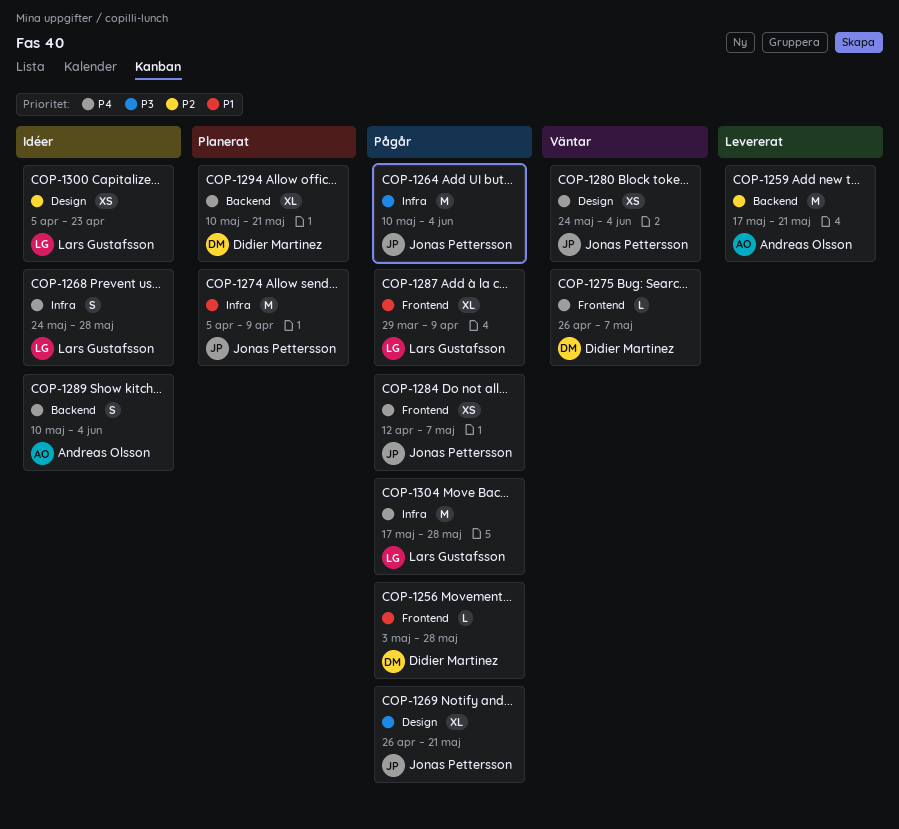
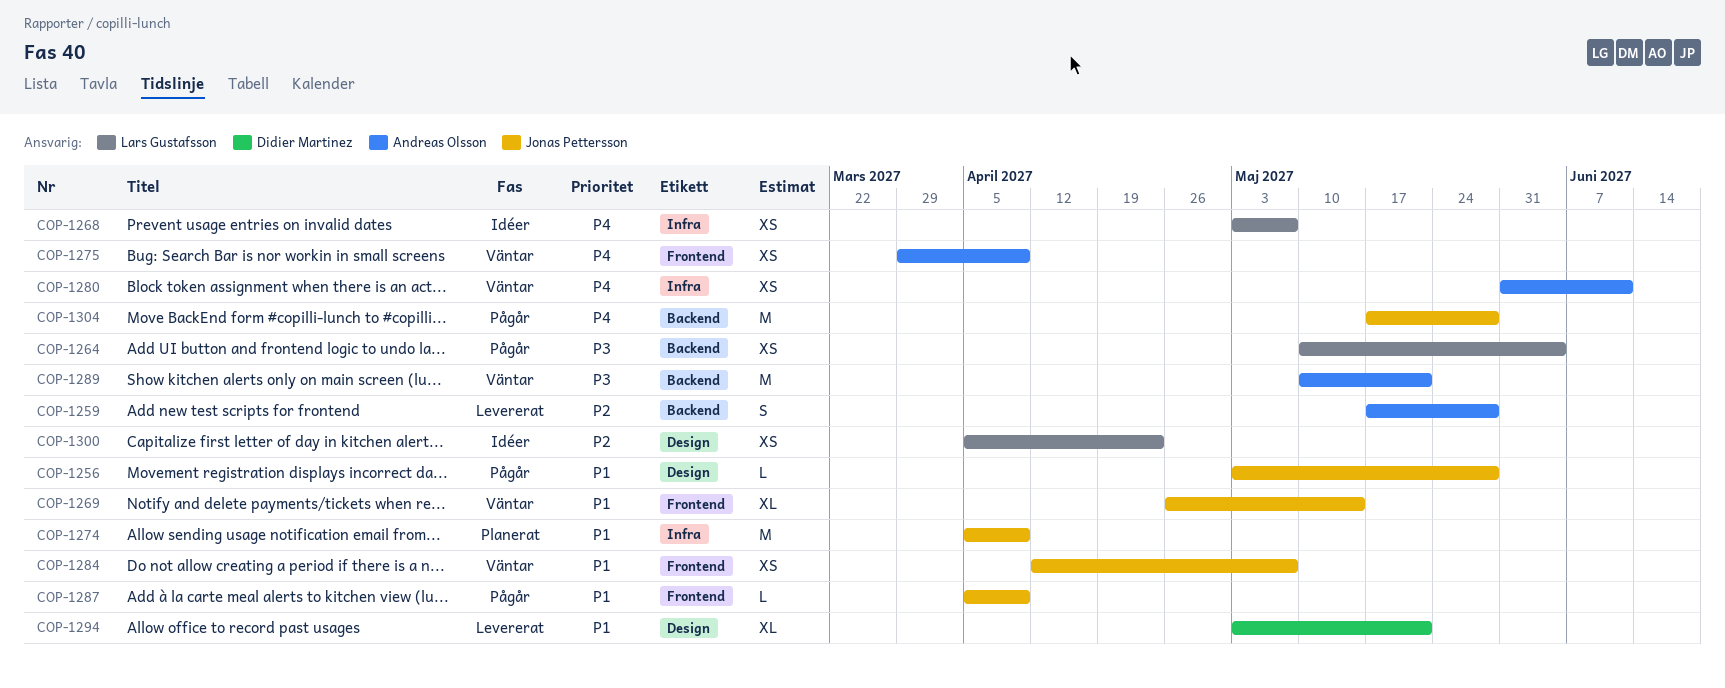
COP-1256, owner: Didier Martinez -> Jonas Pettersson
COP-1256, label: Frontend -> Design
COP-1259, estimate: M -> S
COP-1259, due: May 21 -> May 28
COP-1264, owner: Jonas Pettersson -> Lars Gustafsson
COP-1264, label: Infra -> Backend
COP-1264, estimate: M -> XS
COP-1268, estimate: S -> XS
COP-1268, start: May 24 -> May 3
COP-1268, due: May 28 -> May 7
COP-1269, status: Pågår -> Väntar
COP-1269, priority: P3 -> P1
COP-1269, label: Design -> Frontend
COP-1269, due: May 21 -> May 14
COP-1275, owner: Didier Martinez -> Andreas Olsson
COP-1275, estimate: L -> XS
COP-1275, start: Apr 26 -> Mar 29
COP-1275, due: May 7 -> Apr 9
COP-1280, owner: Jonas Pettersson -> Andreas Olsson
COP-1280, label: Design -> Infra
COP-1280, start: May 24 -> May 31
COP-1280, due: Jun 4 -> Jun 11
COP-1284, status: Pågår -> Väntar
COP-1284, priority: P4 -> P1
COP-1287, owner: Lars Gustafsson -> Jonas Pettersson
COP-1287, estimate: XL -> L
COP-1287, start: Mar 29 -> Apr 5
COP-1289, status: Idéer -> Väntar
COP-1289, priority: P4 -> P3
COP-1289, estimate: S -> M
COP-1289, due: Jun 4 -> May 21
COP-1294, status: Planerat -> Levererat
COP-1294, priority: P4 -> P1
COP-1294, label: Backend -> Design
COP-1294, start: May 10 -> May 3
COP-1304, owner: Lars Gustafsson -> Jonas Pettersson
COP-1304, label: Infra -> Backend

